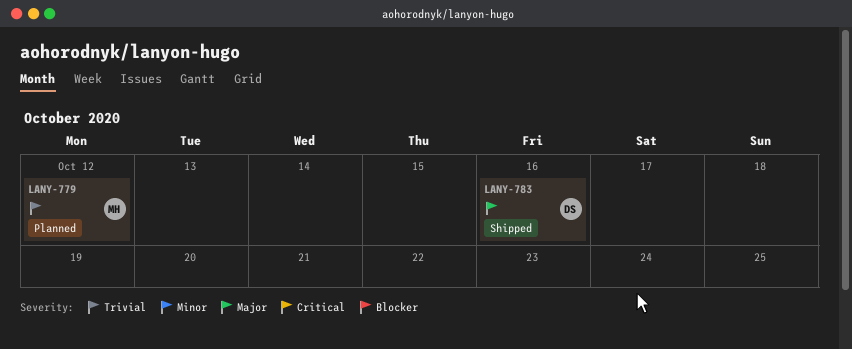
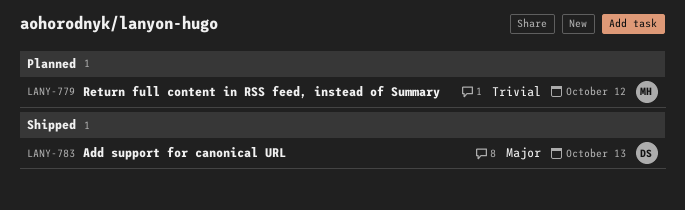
LANY-783, due: Oct 16 -> Oct 13

